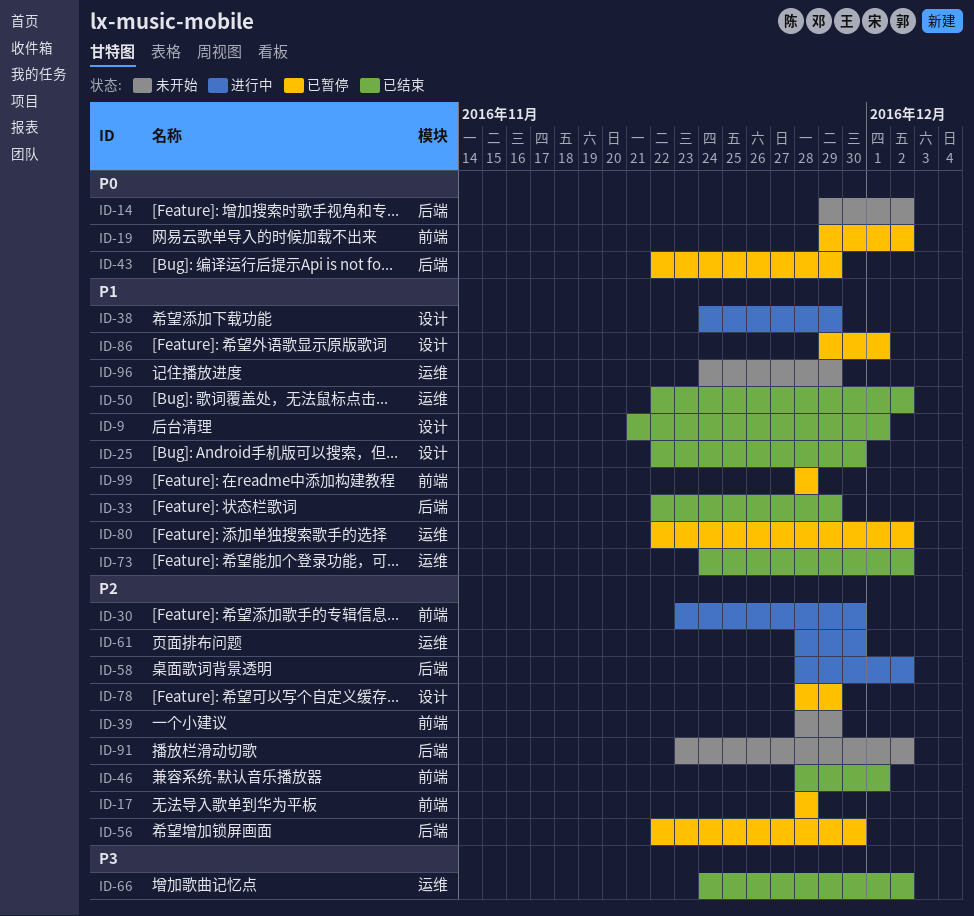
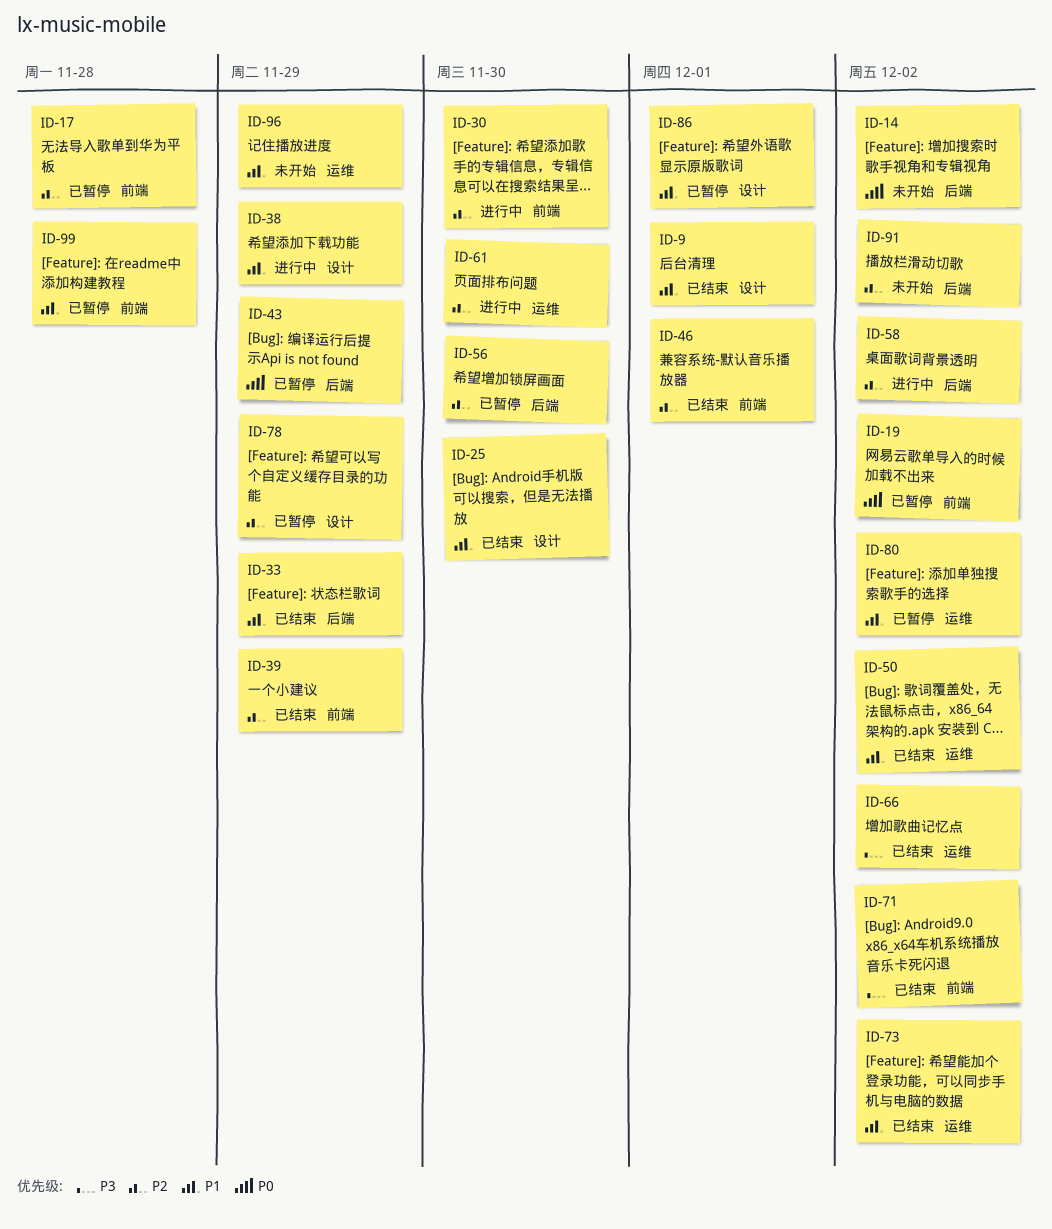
ID-39, status: 未开始 -> 已结束
ID-71: none -> present

